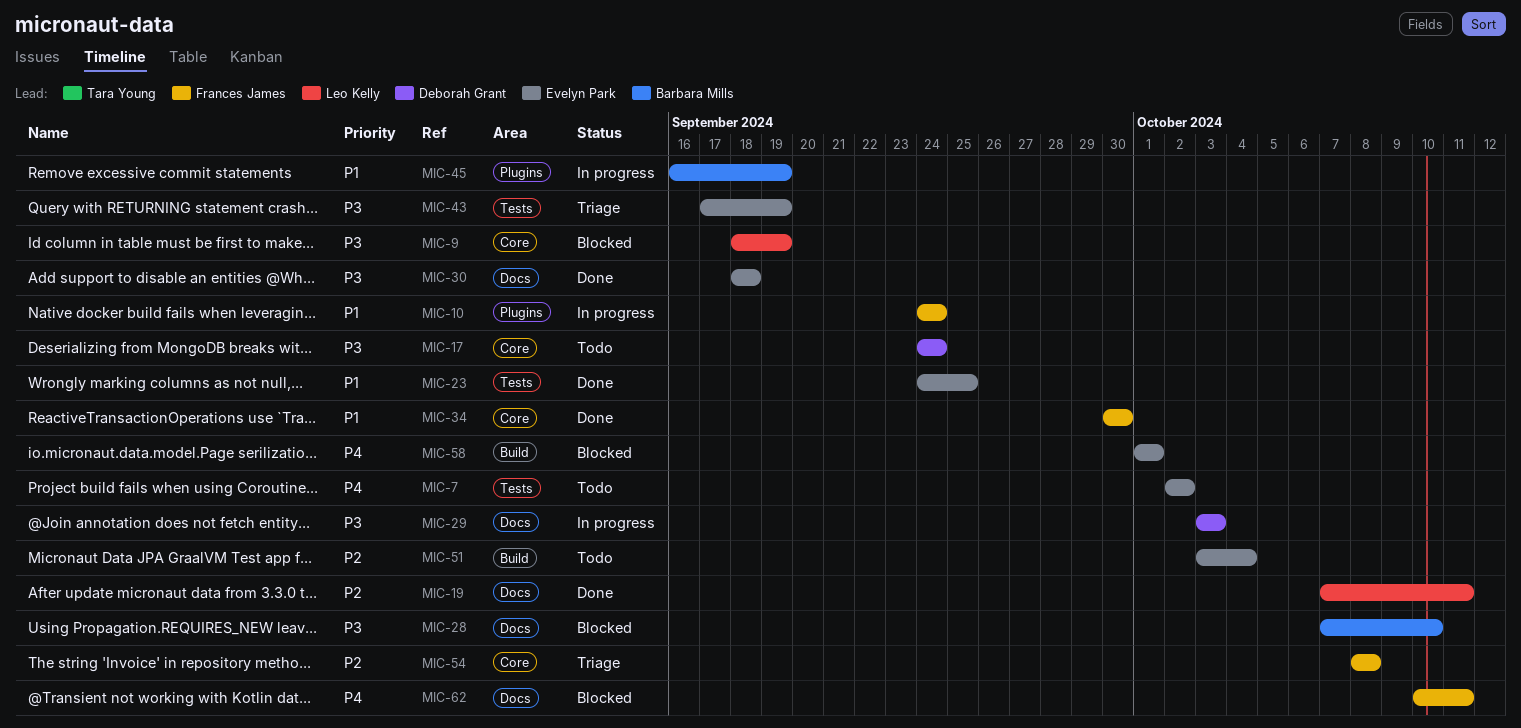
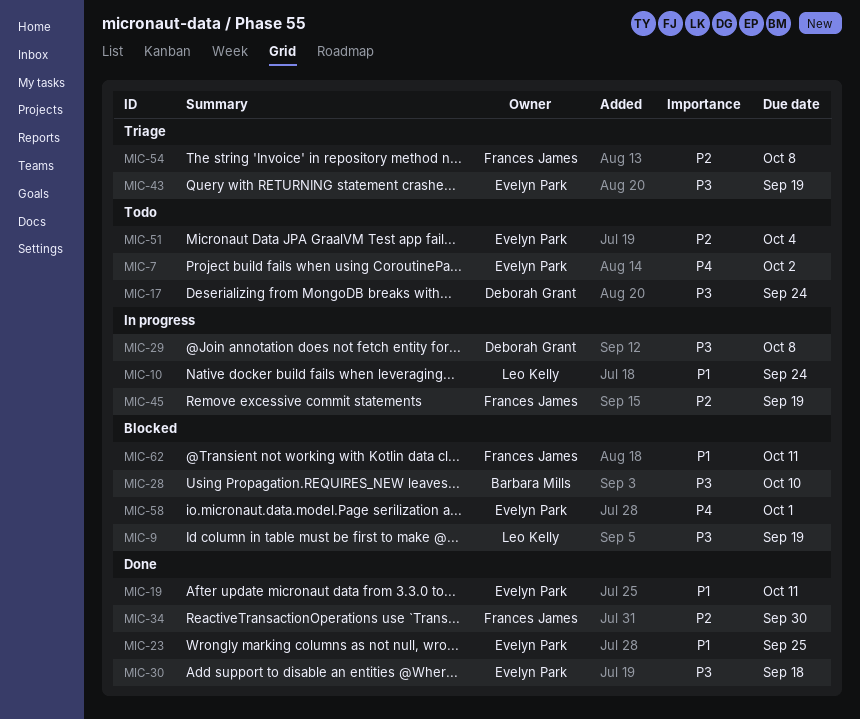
MIC-10, owner: Frances James -> Leo Kelly
MIC-19, owner: Leo Kelly -> Evelyn Park
MIC-19, priority: P2 -> P1
MIC-29, due: Oct 3 -> Oct 8
MIC-34, priority: P1 -> P2
MIC-45, owner: Barbara Mills -> Frances James
MIC-45, priority: P1 -> P2
MIC-62, priority: P4 -> P1

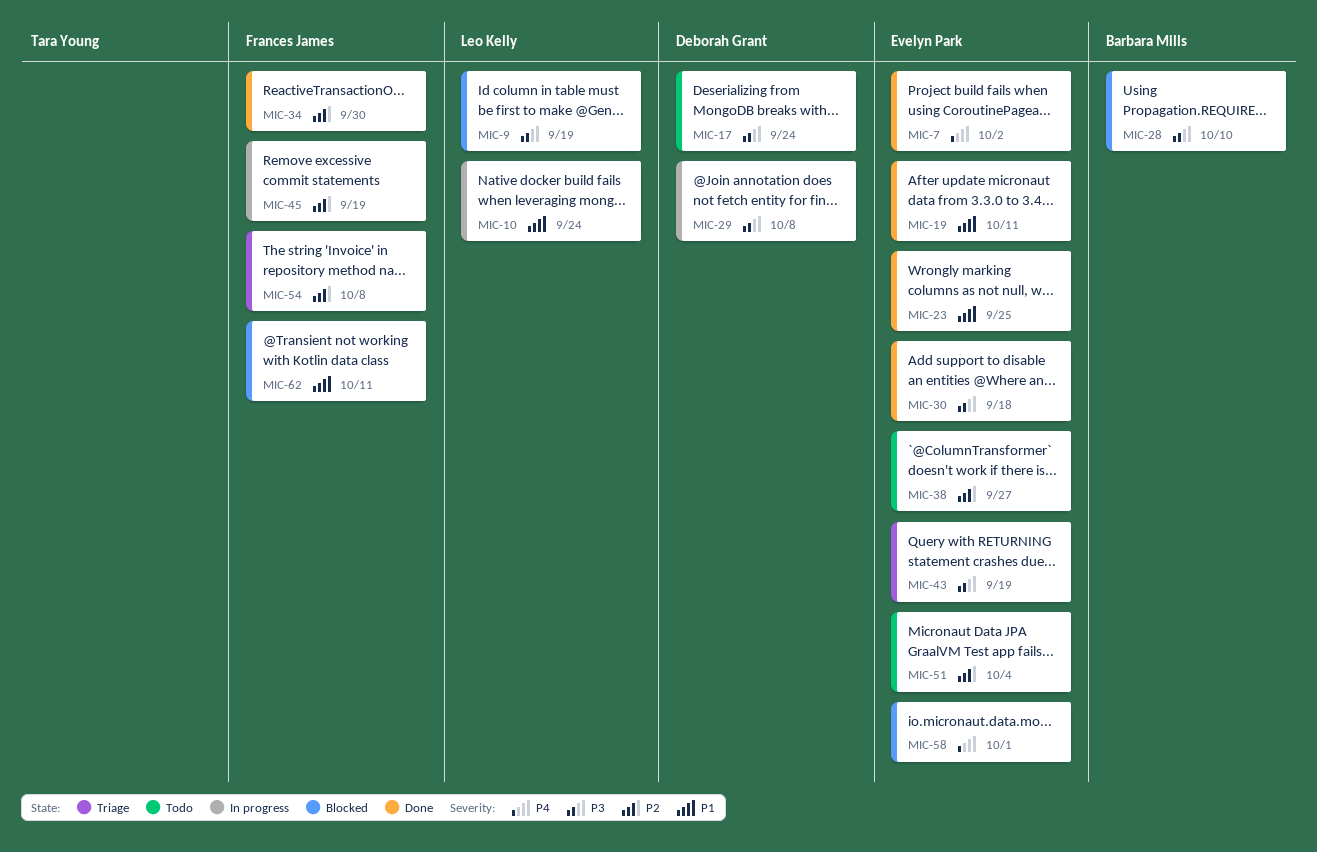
MIC-7, status: Todo -> Done
MIC-38: none -> present

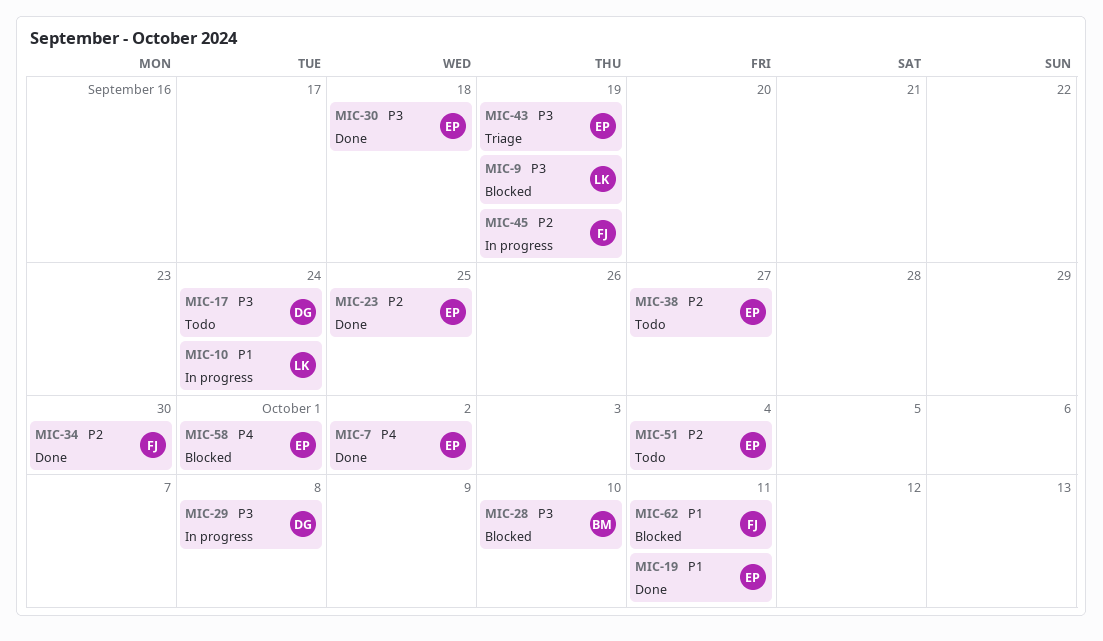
MIC-23, priority: P1 -> P2
MIC-54: present -> none

